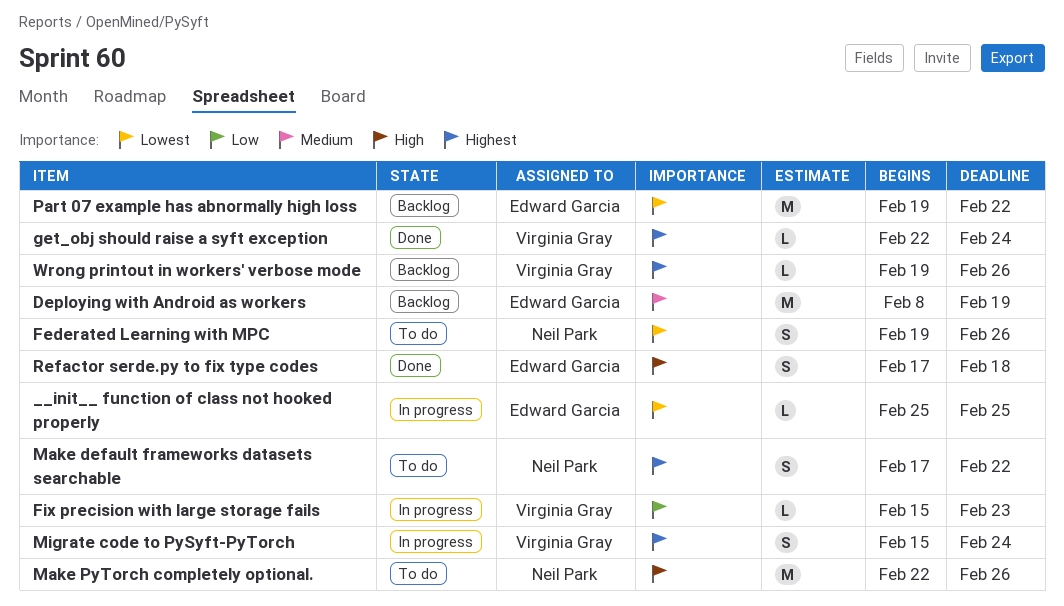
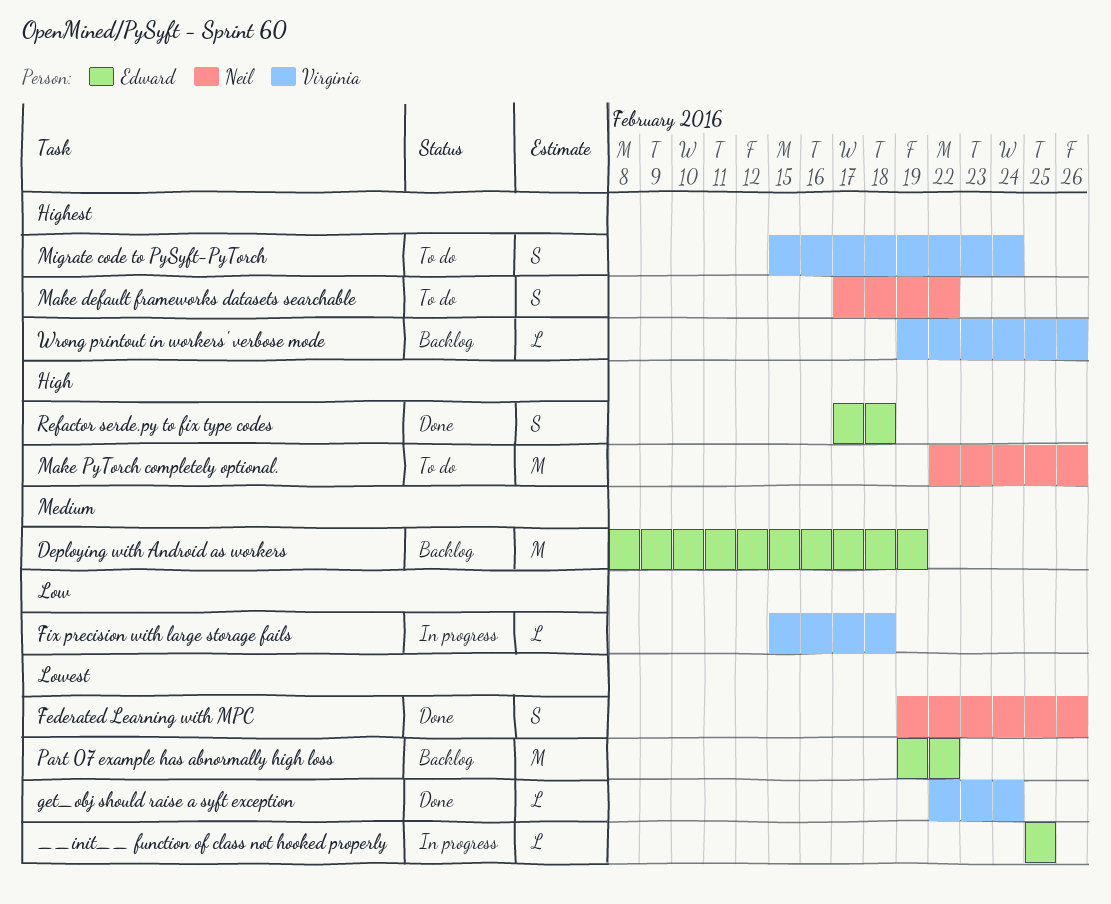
Federated Learning with MPC, status: To do -> Done
Fix precision with large storage fails, due: Feb 23 -> Feb 18
get_obj should raise a syft exception, priority: Highest -> Lowest
Migrate code to PySyft-PyTorch, status: In progress -> To do

